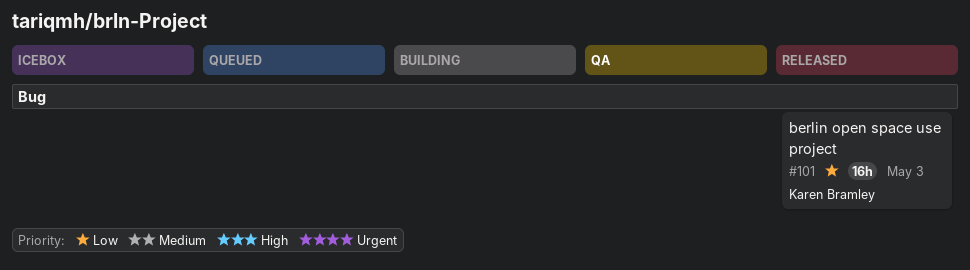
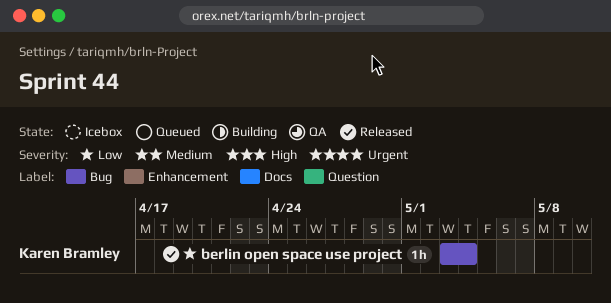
berlin open space use project, estimate: 16h -> 1h
berlin open space use project, due: May 3 -> May 4

